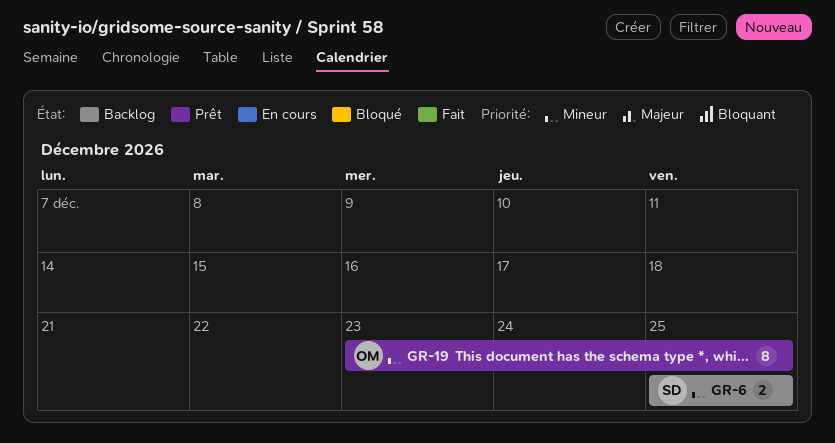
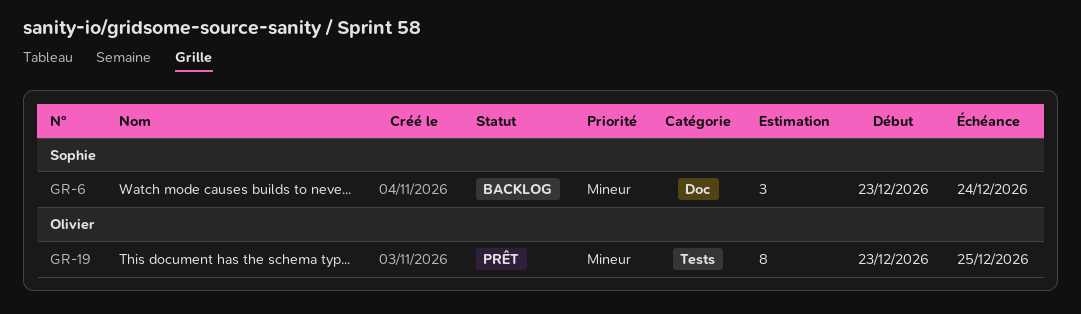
GR-6, estimate: 2 -> 3
GR-6, start: Dec 25 -> Dec 23
GR-6, due: Dec 25 -> Dec 24

